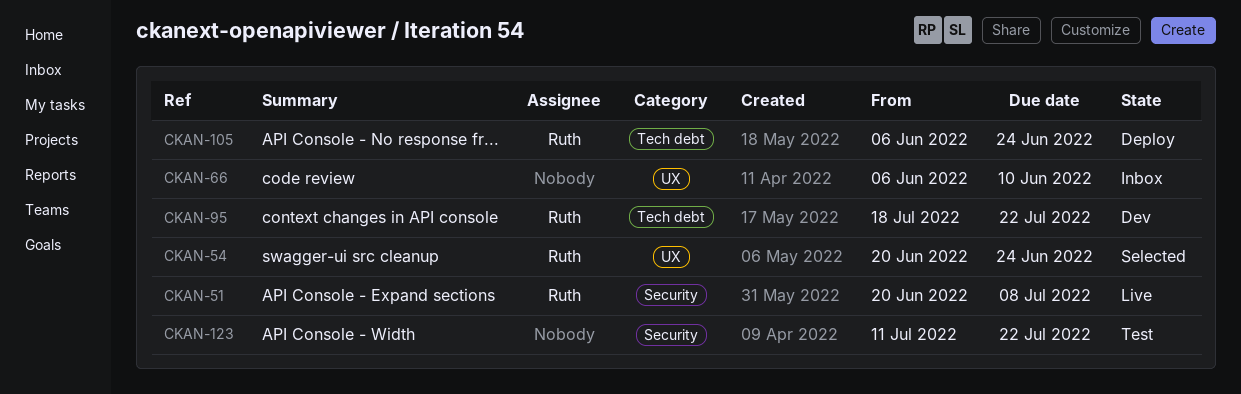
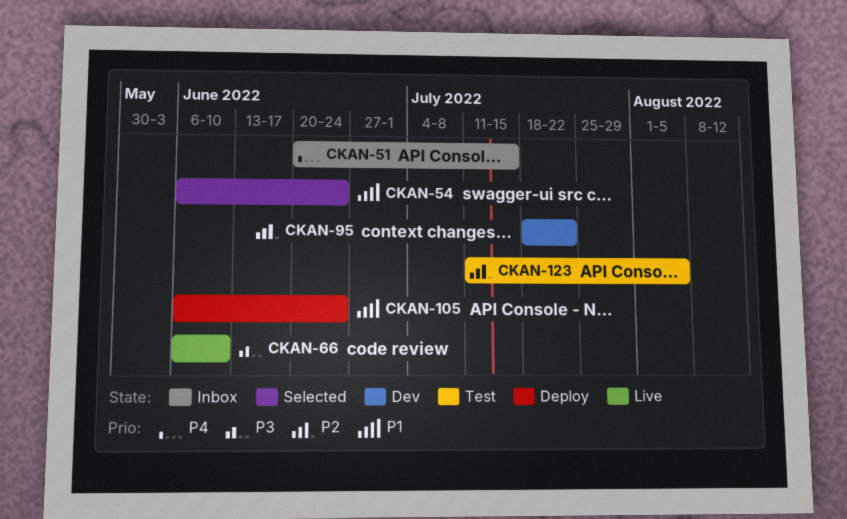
CKAN-51, status: Live -> Inbox
CKAN-51, due: Jul 8 -> Jul 15
CKAN-54, start: Jun 20 -> Jun 6
CKAN-66, status: Inbox -> Live
CKAN-123, due: Jul 22 -> Aug 5

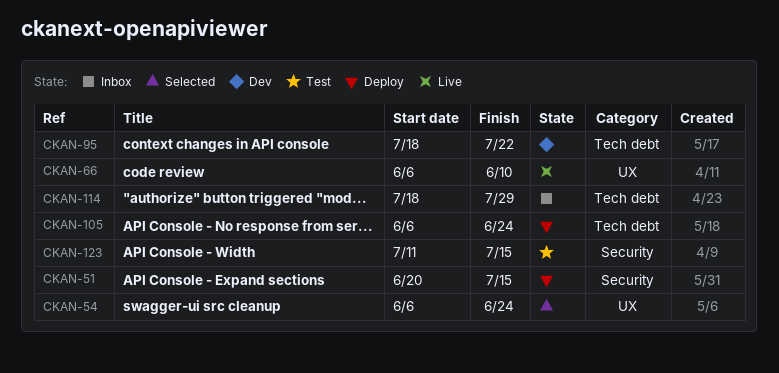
CKAN-51, status: Inbox -> Deploy
CKAN-114: none -> present
CKAN-123, due: Aug 5 -> Jul 15

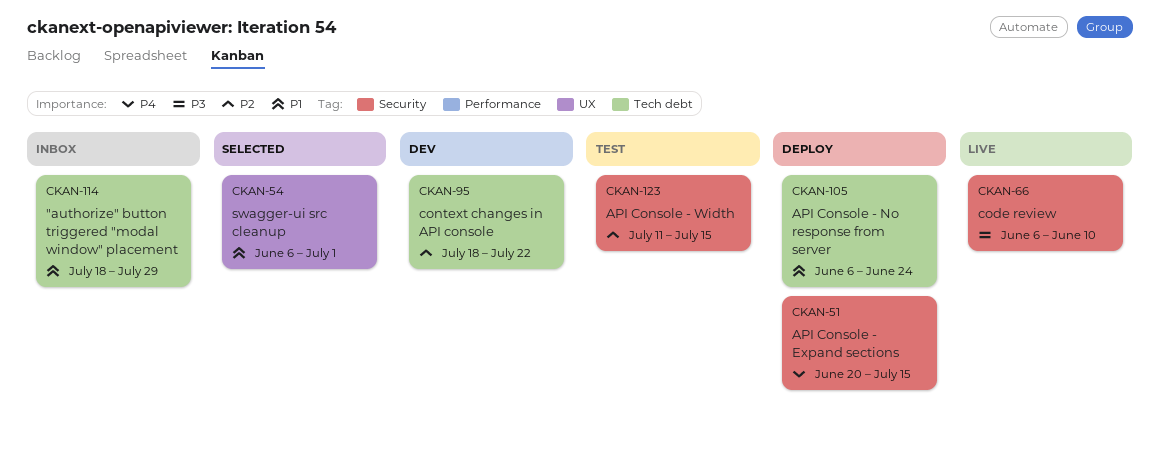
CKAN-54, due: Jun 24 -> Jul 1
CKAN-66, label: UX -> Security

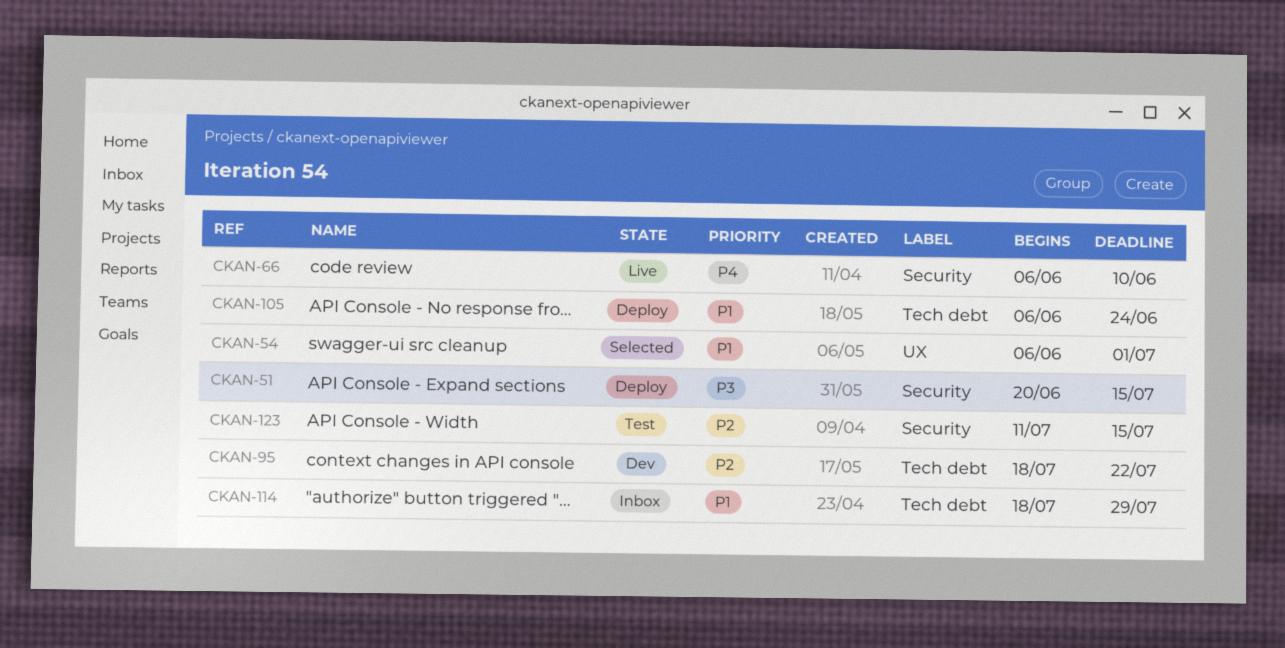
CKAN-51, priority: P4 -> P3
CKAN-66, priority: P3 -> P4

